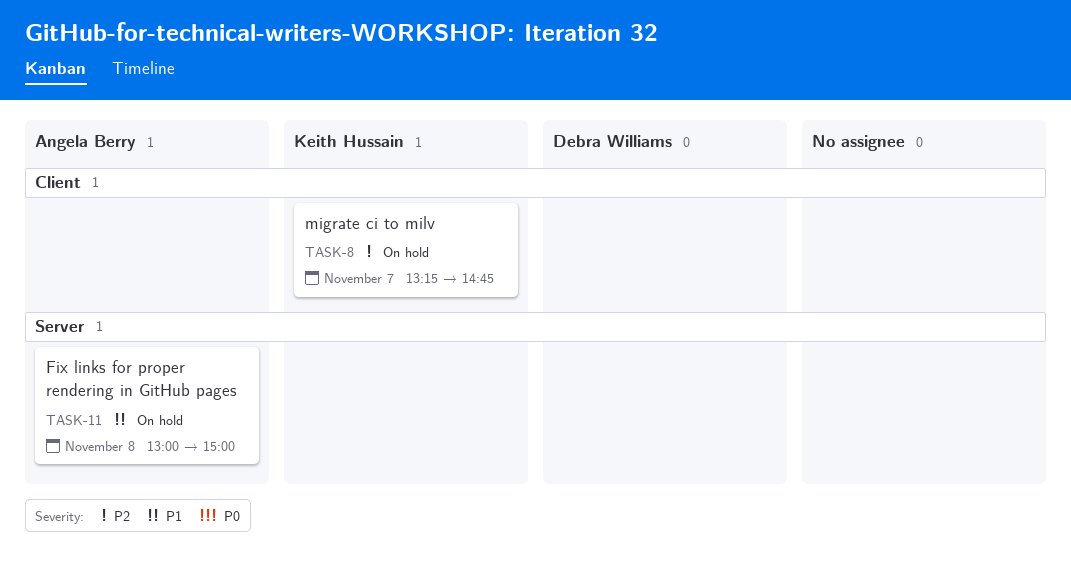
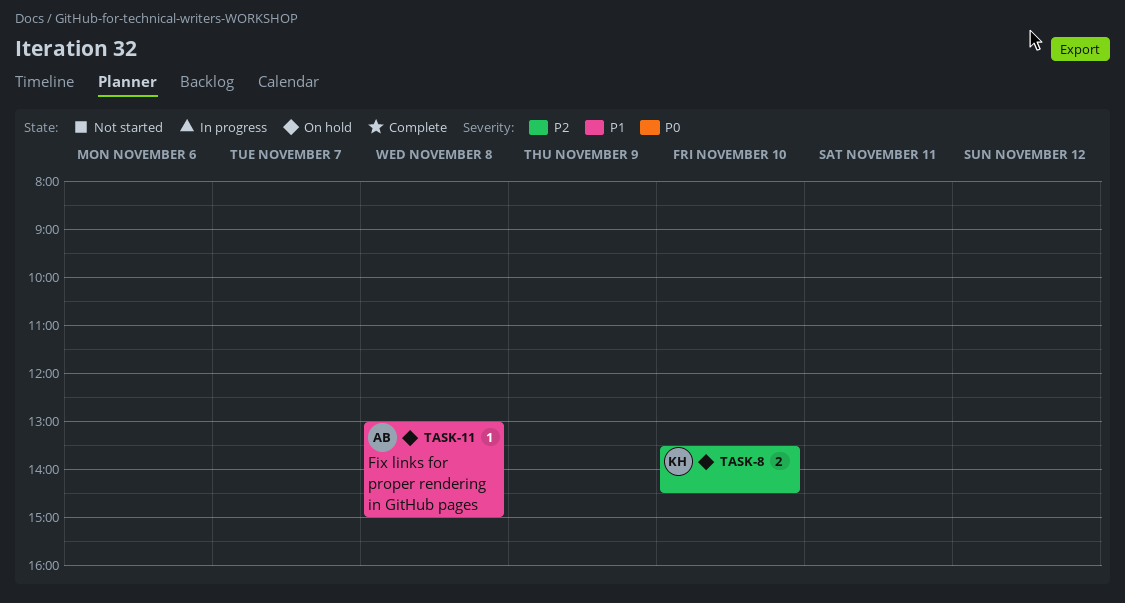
TASK-8, day: Nov 7 -> Nov 10
TASK-8, begins: 13:15 -> 13:30
TASK-8, ends: 14:45 -> 14:30

